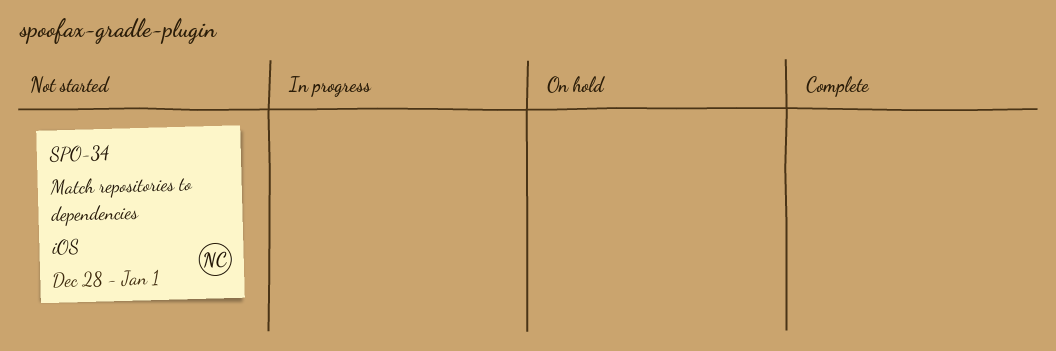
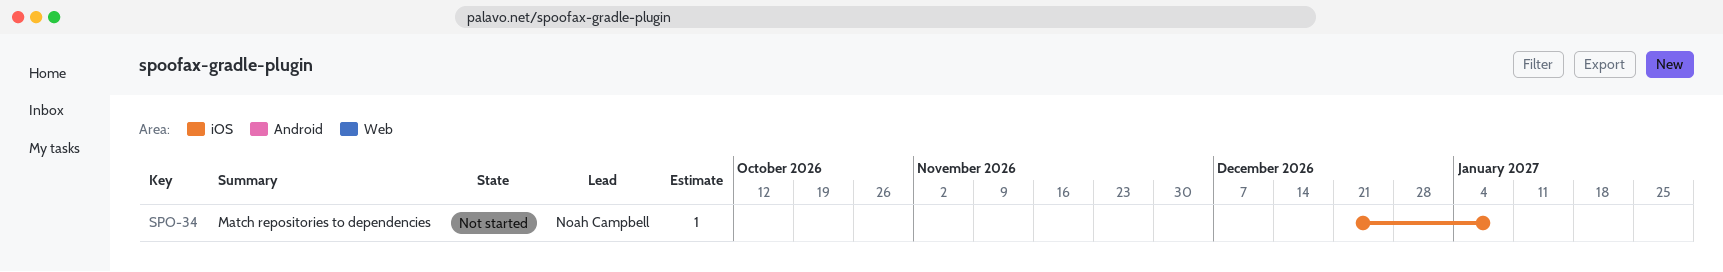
SPO-34, start: Dec 28 -> Dec 21
SPO-34, due: Jan 1 -> Jan 8

